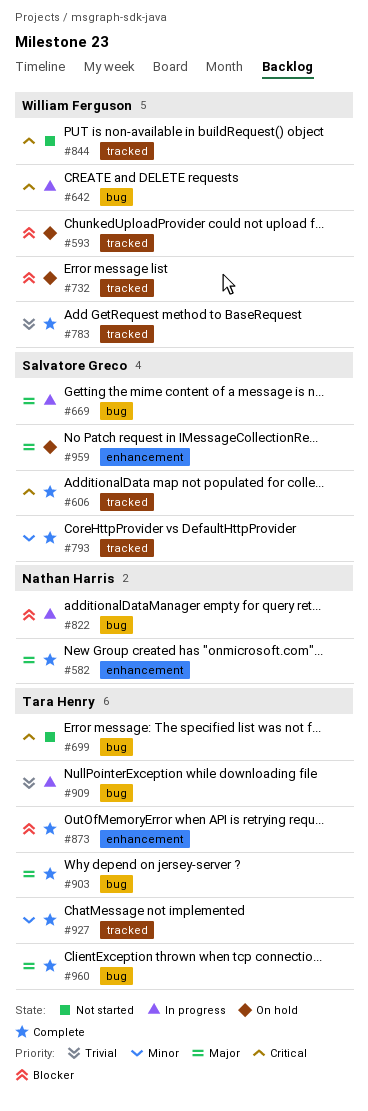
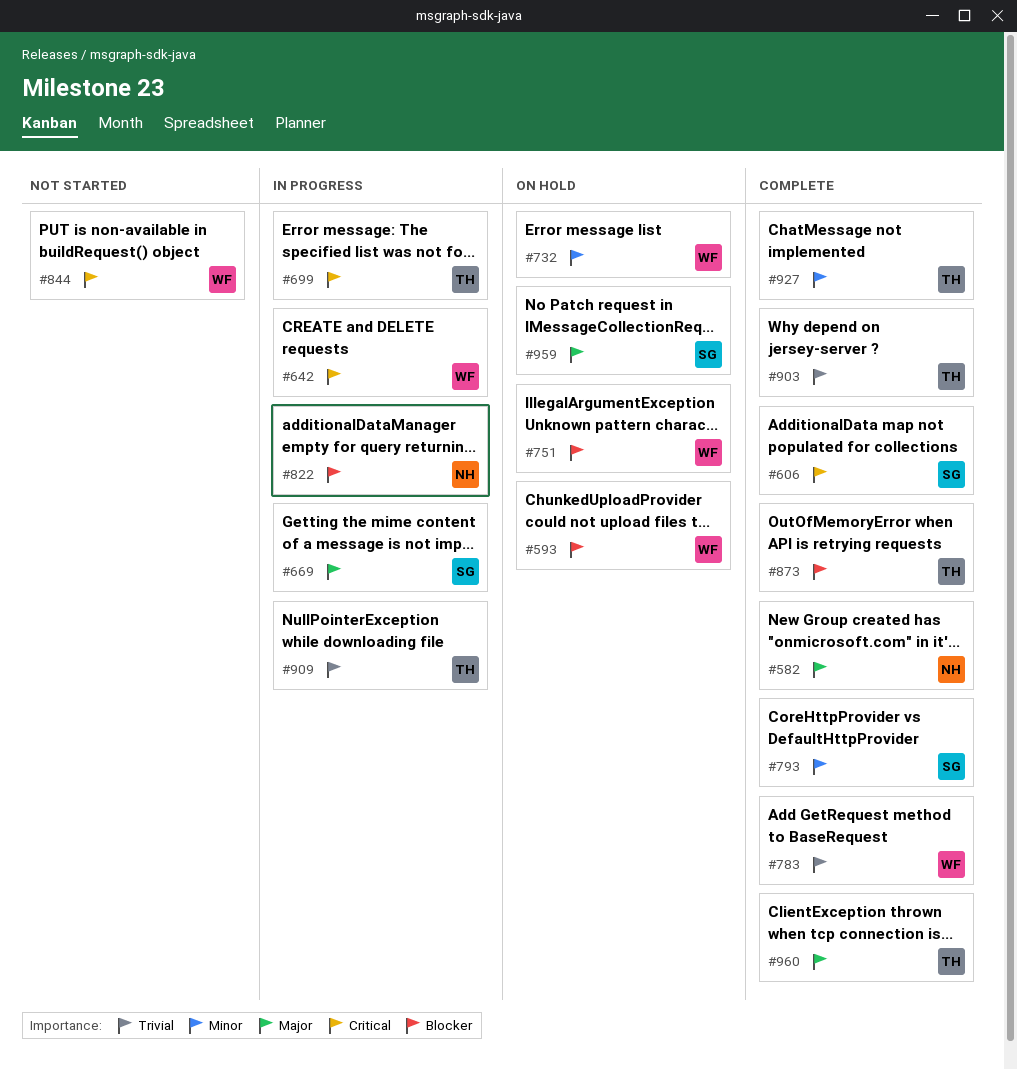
#699, status: Not started -> In progress
#732, priority: Blocker -> Minor
#751: none -> present
#903, priority: Major -> Trivial

